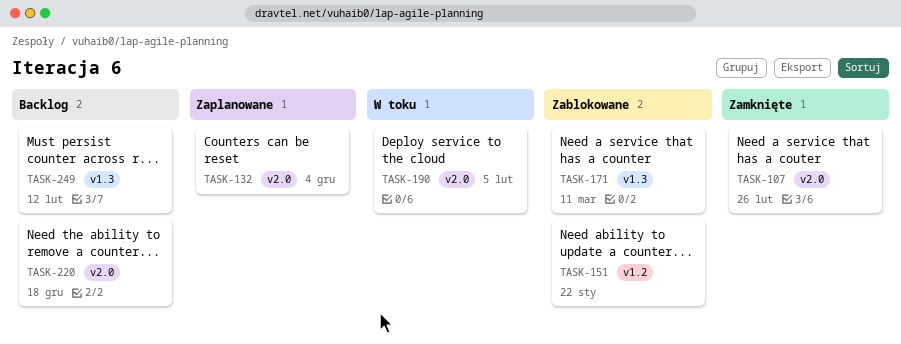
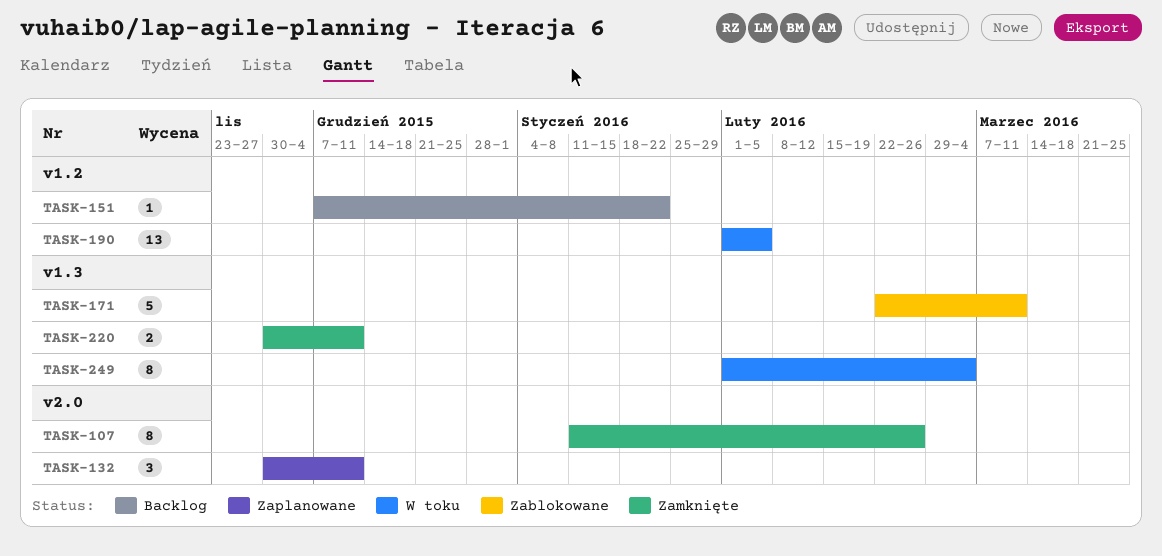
TASK-132, due: Dec 4 -> Dec 11
TASK-151, status: Zablokowane -> Backlog
TASK-190, label: v2.0 -> v1.2
TASK-220, status: Backlog -> Zamknięte
TASK-220, label: v2.0 -> v1.3
TASK-220, due: Dec 18 -> Dec 11
TASK-249, status: Backlog -> W toku
TASK-249, due: Feb 12 -> Mar 4

